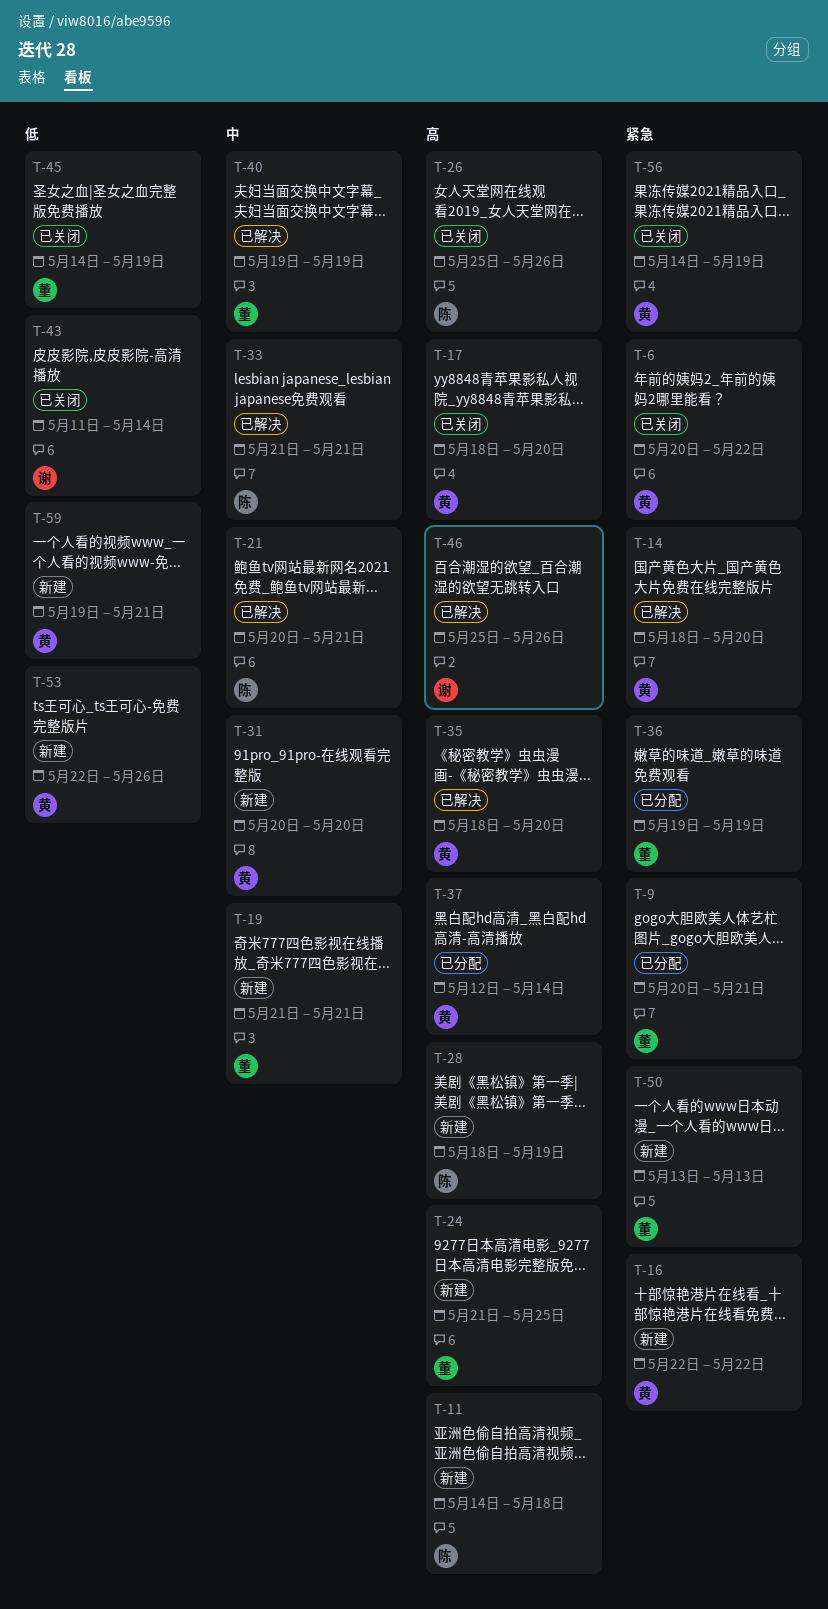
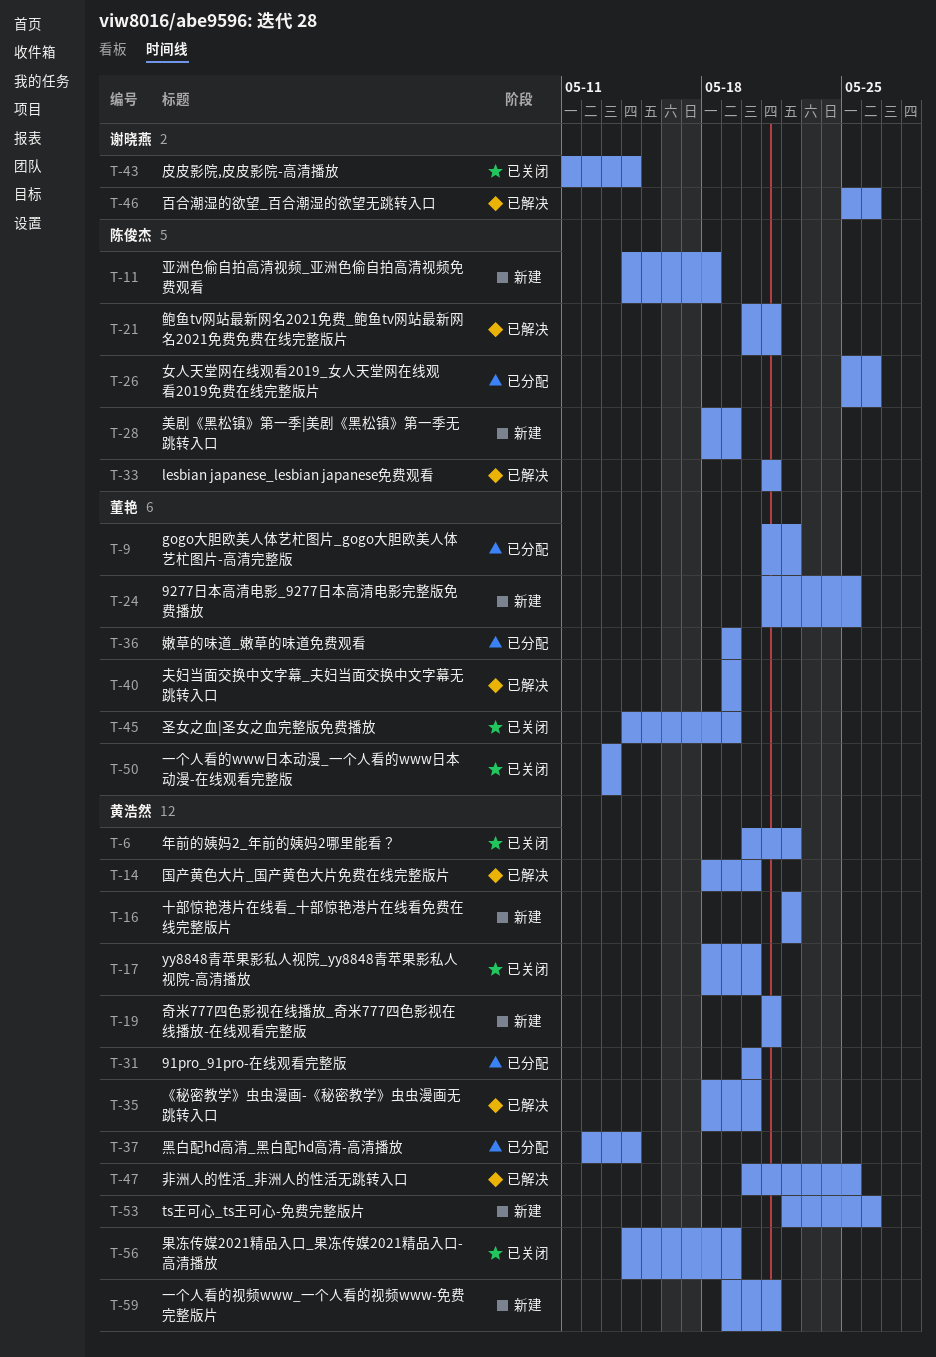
T-9, start: May 20 -> May 21
T-9, due: May 21 -> May 22
T-19, owner: 董艳 -> 黄浩然
T-26, status: 已关闭 -> 已分配
T-31, status: 新建 -> 已分配
T-47: none -> present
T-50, status: 新建 -> 已关闭

